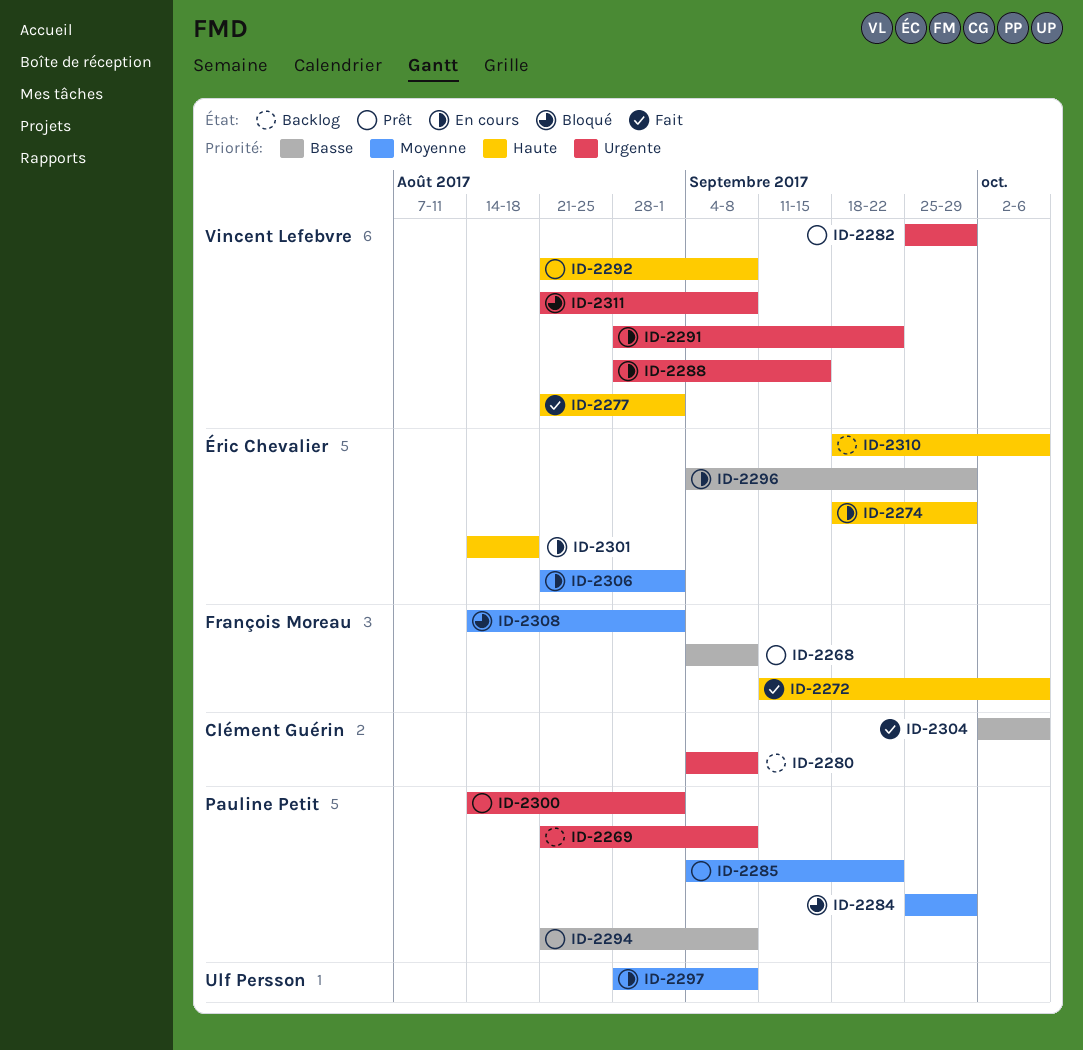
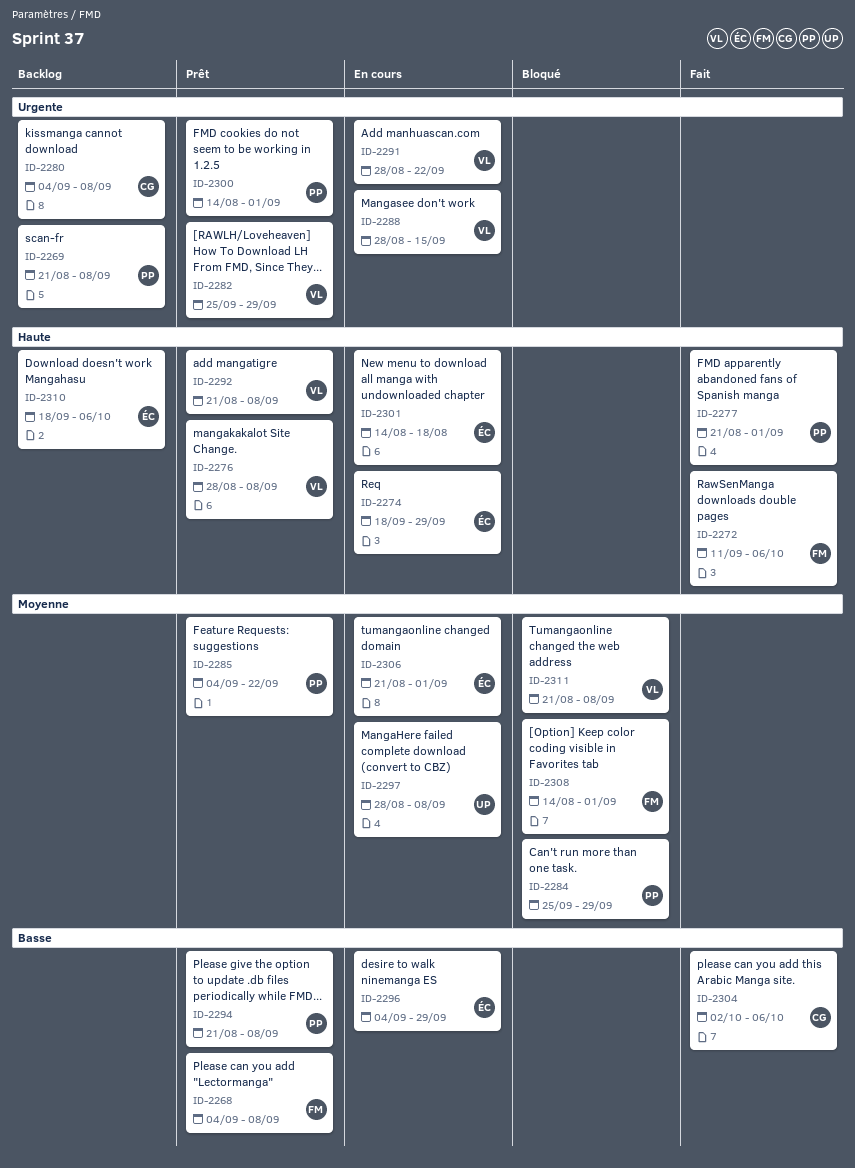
ID-2276: none -> present
ID-2277, owner: Vincent Lefebvre -> Pauline Petit
ID-2311, priority: Urgente -> Moyenne

